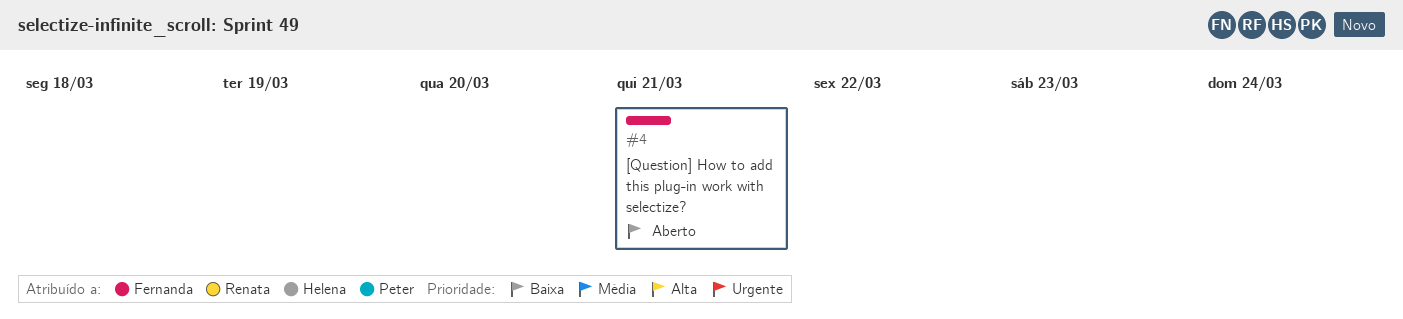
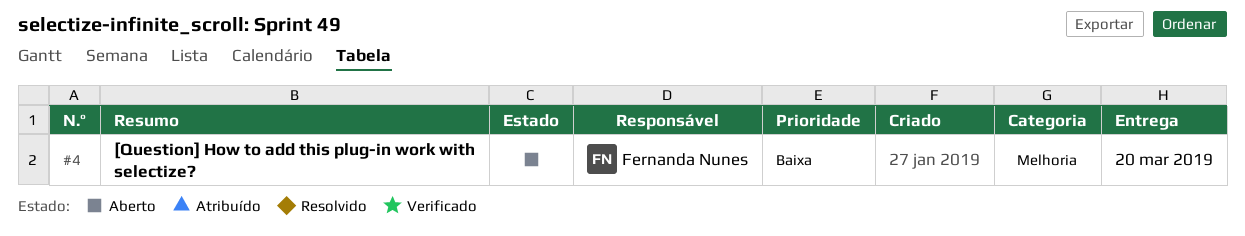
#4, due: Mar 21 -> Mar 20

